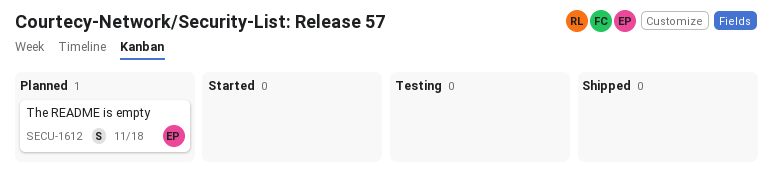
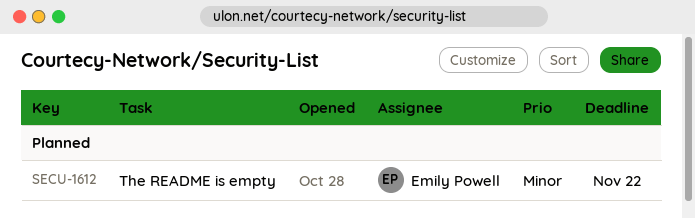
SECU-1612, due: Nov 18 -> Nov 22

